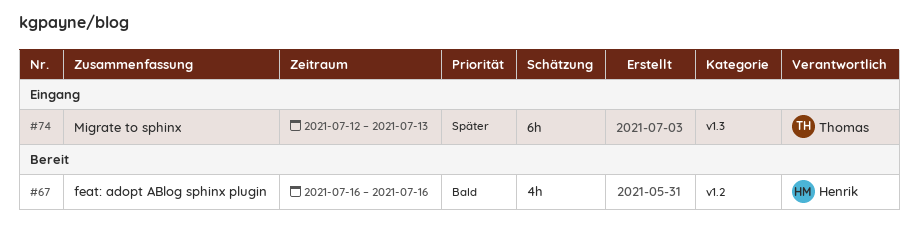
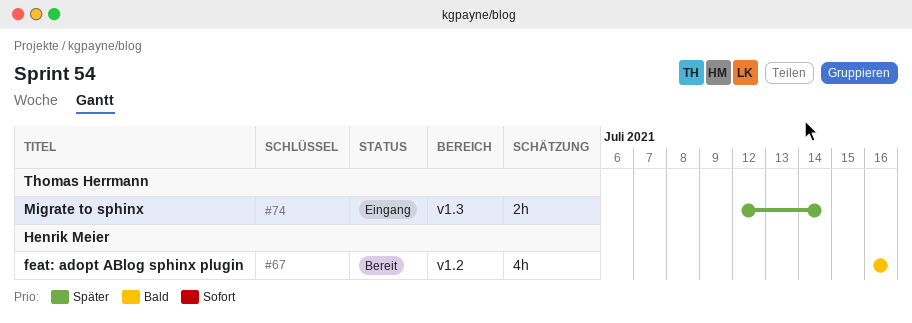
#74, estimate: 6h -> 2h
#74, due: Jul 13 -> Jul 14

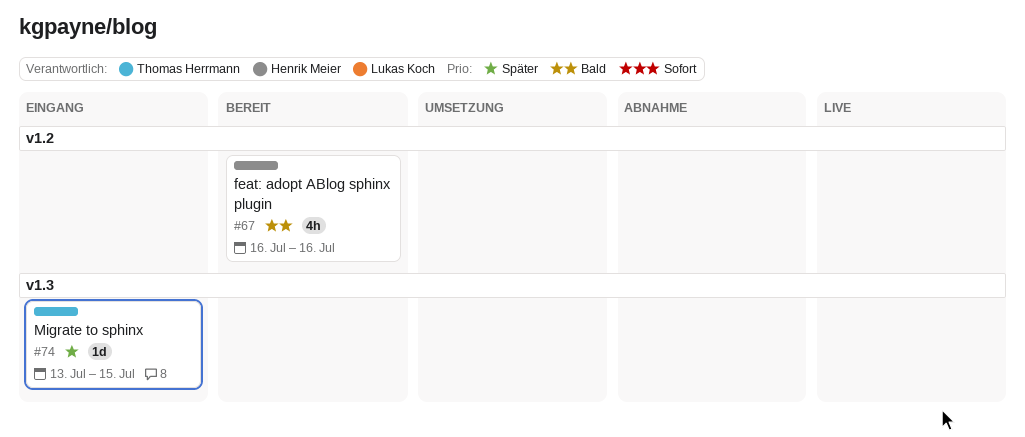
#74, estimate: 2h -> 1d
#74, start: Jul 12 -> Jul 13
#74, due: Jul 14 -> Jul 15

